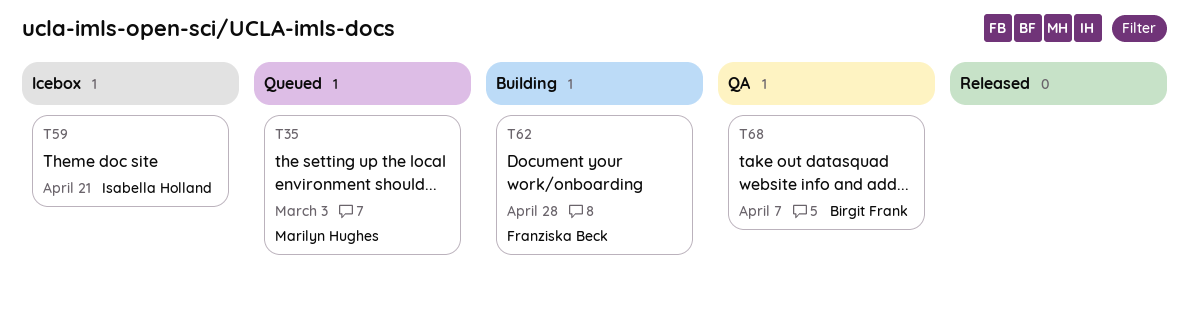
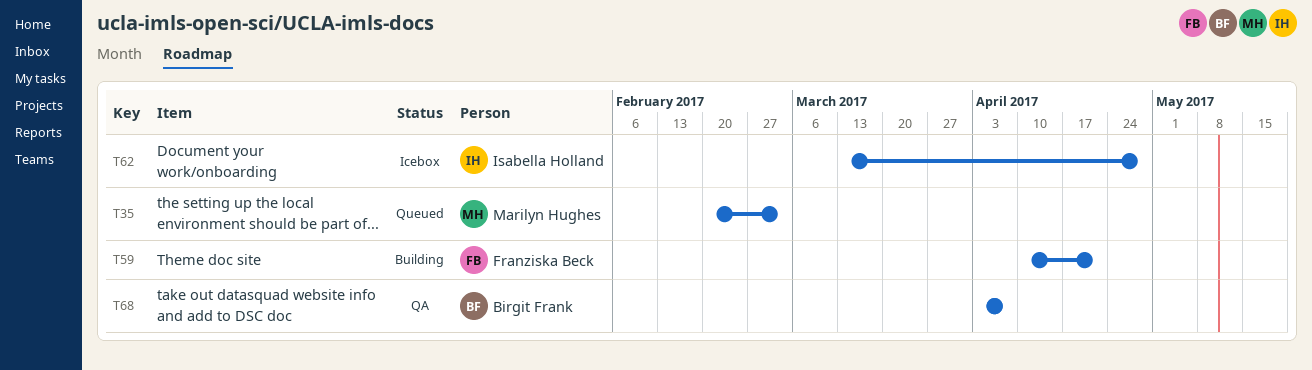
T59, status: Icebox -> Building
T59, owner: Isabella Holland -> Franziska Beck
T62, status: Building -> Icebox
T62, owner: Franziska Beck -> Isabella Holland

